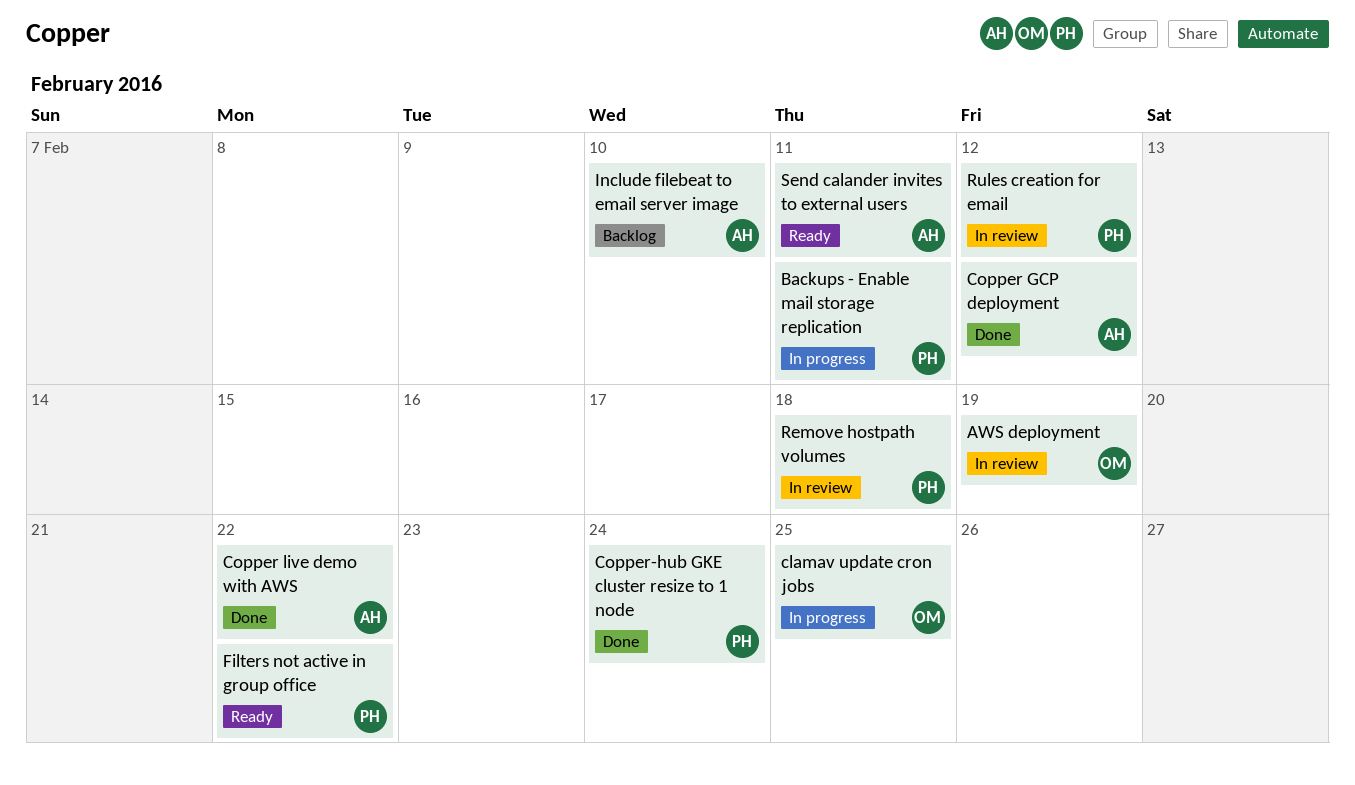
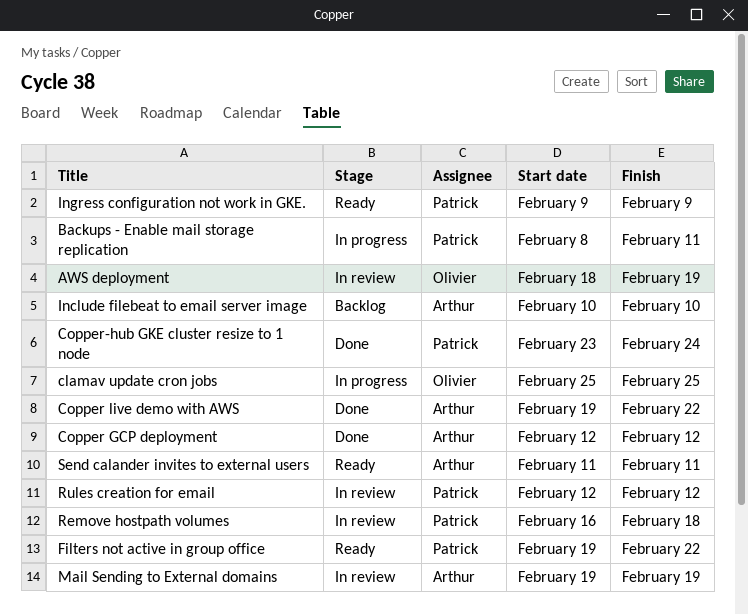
Ingress configuration not work in GKE.: none -> present
Mail Sending to External domains: none -> present

